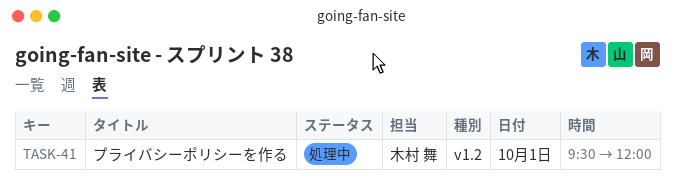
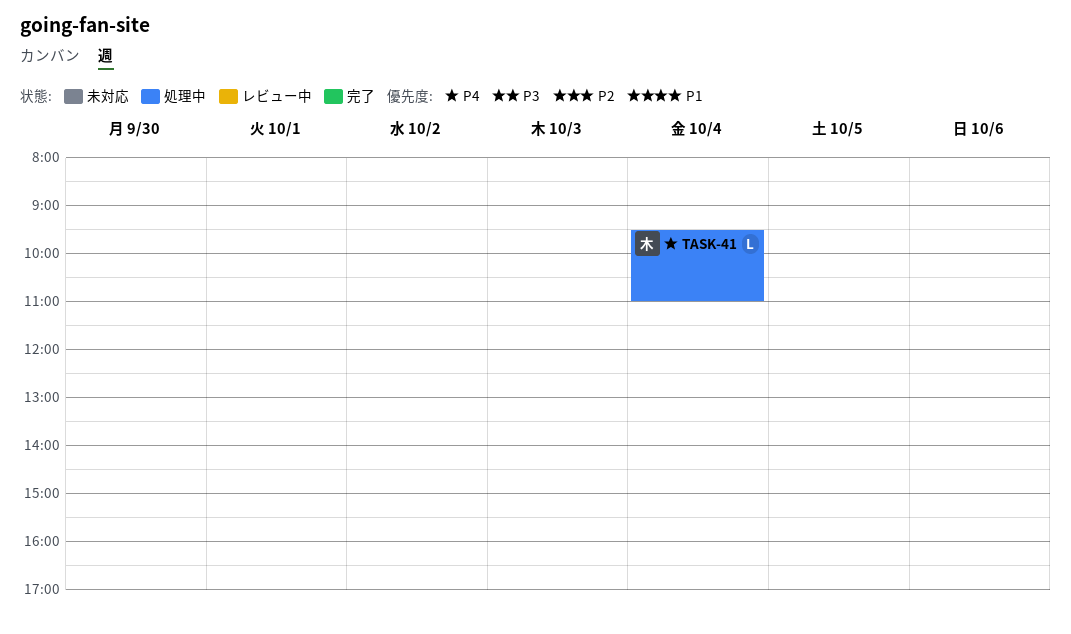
TASK-41, day: Oct 1 -> Oct 4
TASK-41, ends: 12:00 -> 11:00

